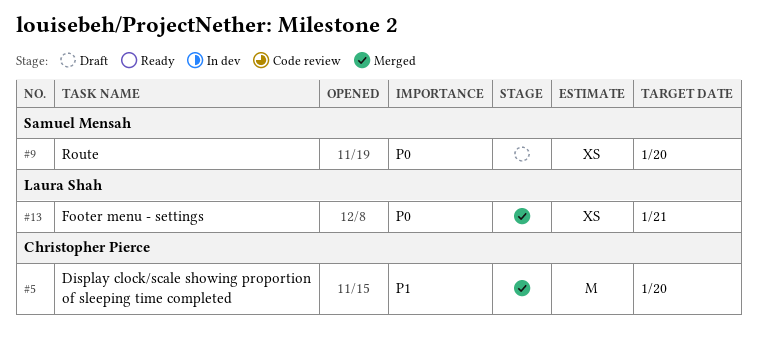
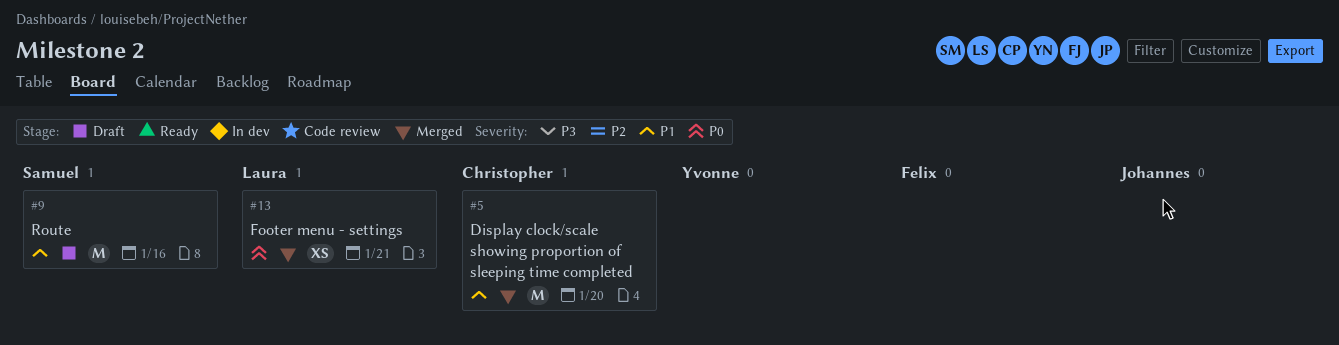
#9, priority: P0 -> P1
#9, estimate: XS -> M
#9, due: Jan 20 -> Jan 16

